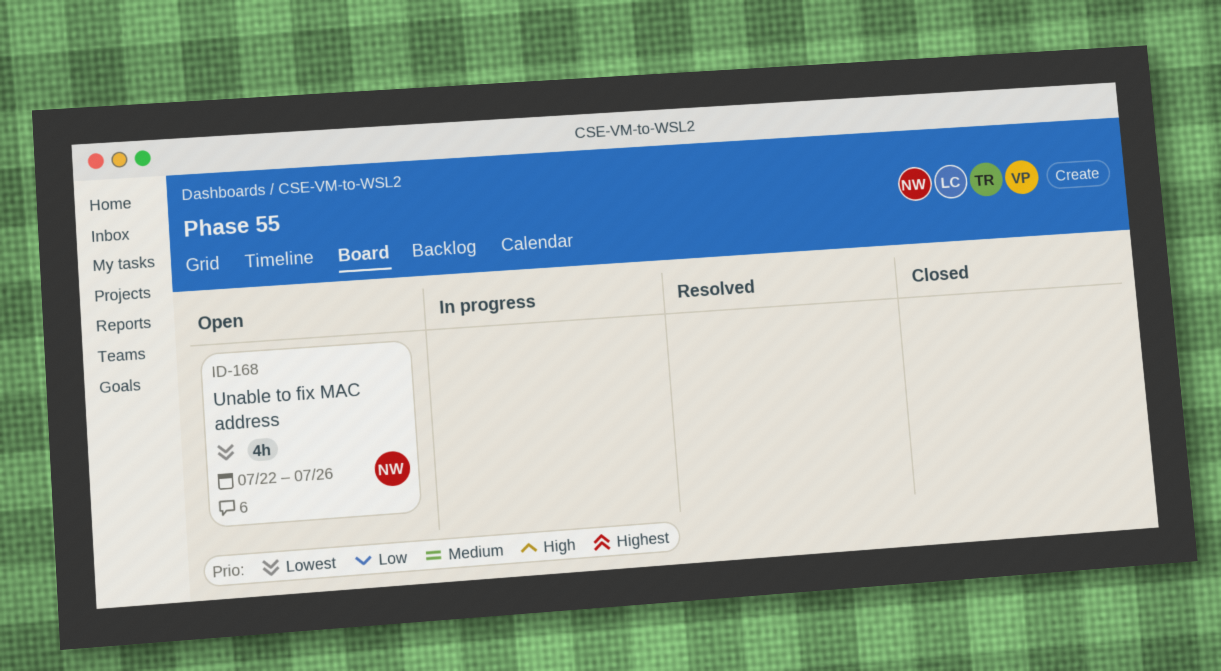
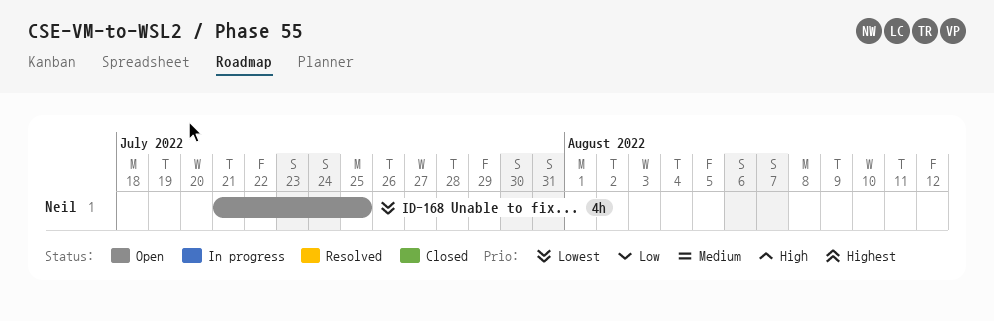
ID-168, start: Jul 22 -> Jul 21
ID-168, due: Jul 26 -> Jul 25

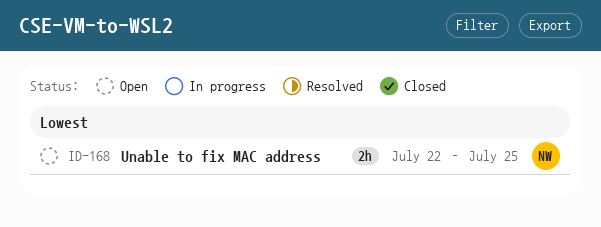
ID-168, estimate: 4h -> 2h
ID-168, start: Jul 21 -> Jul 22

